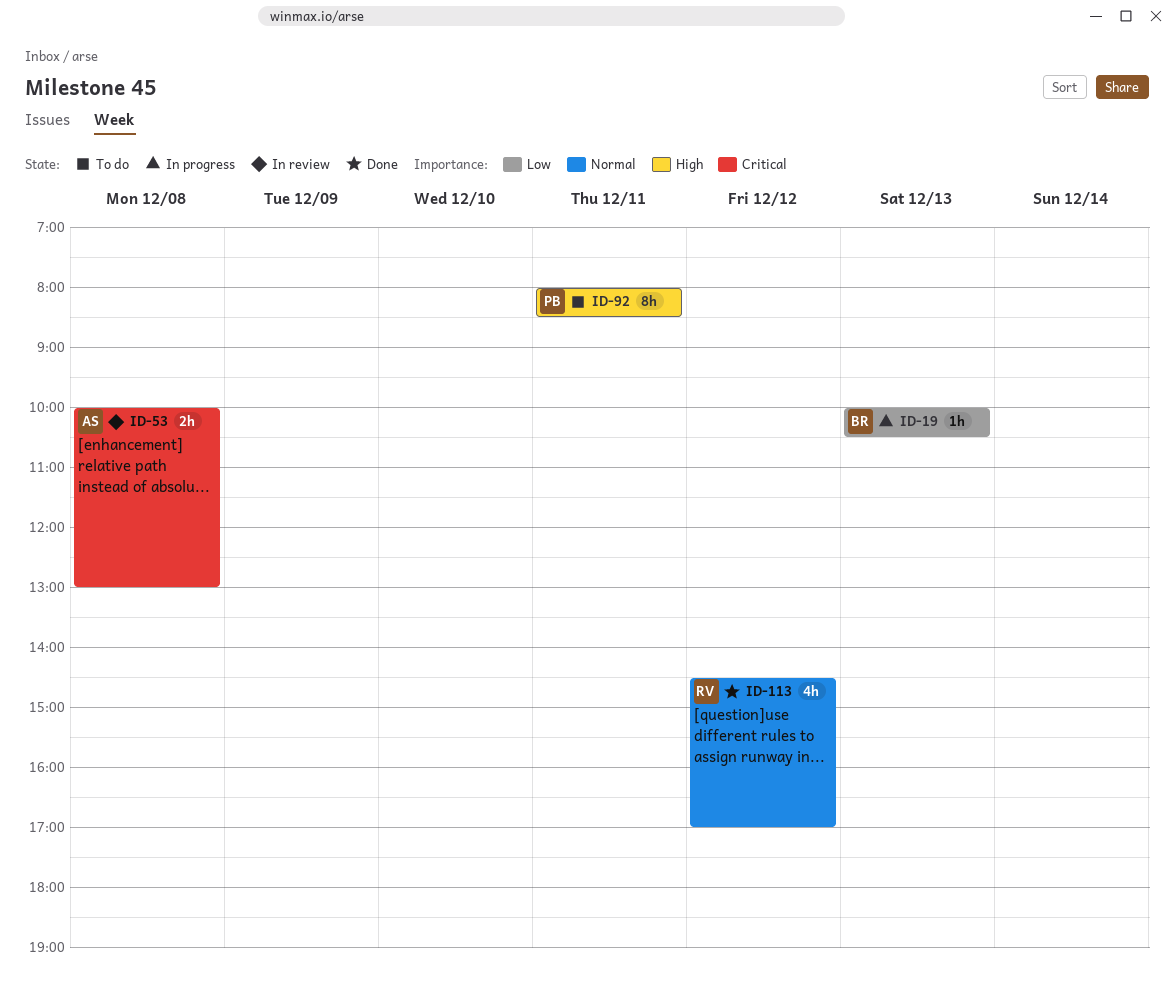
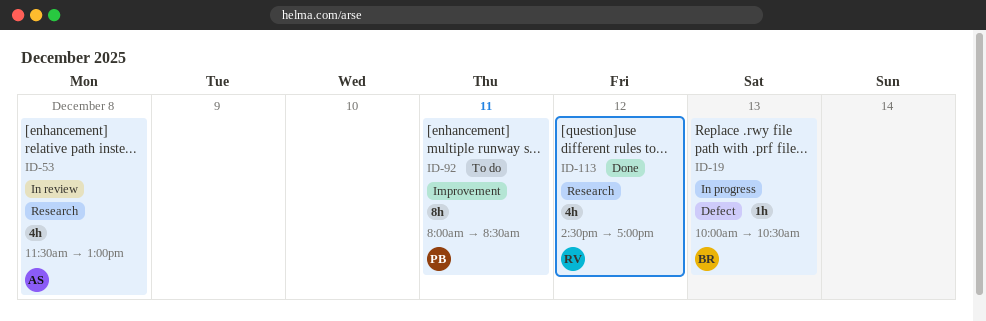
ID-53, estimate: 2h -> 4h
ID-53, begins: 10:00 -> 11:30

